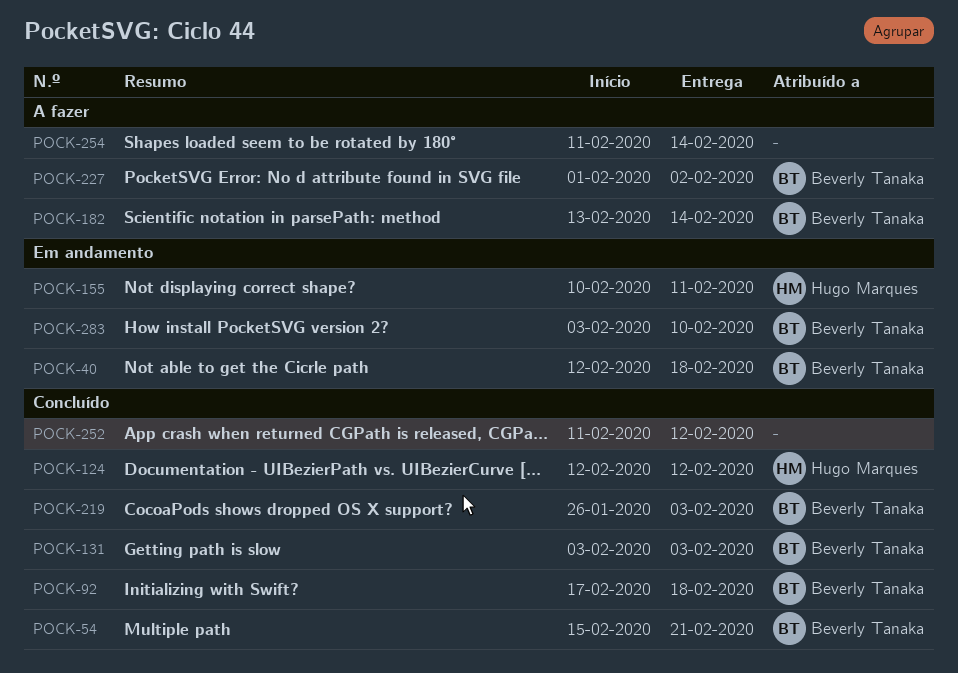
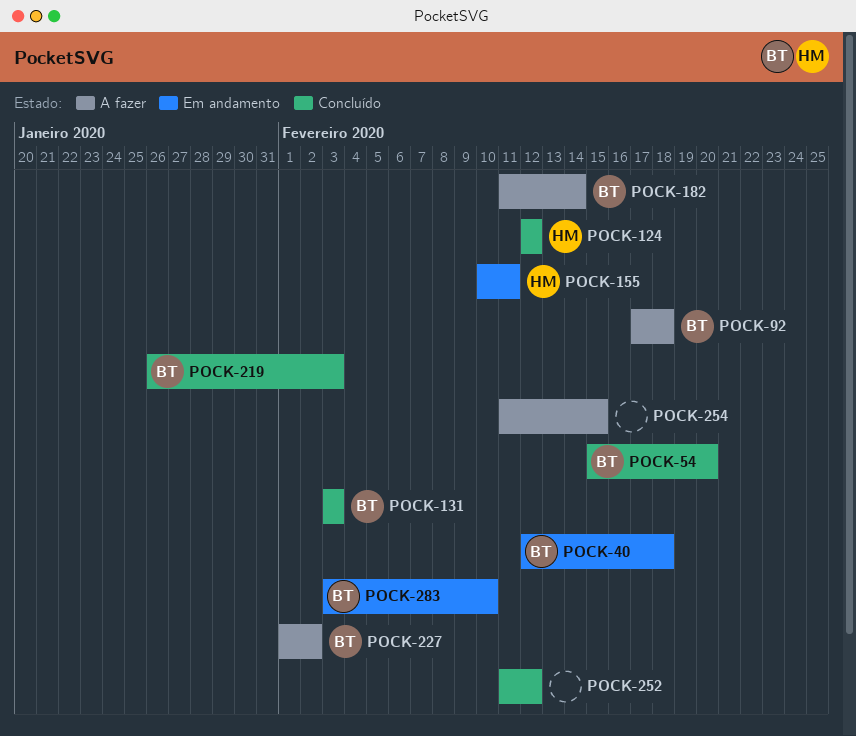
POCK-54, due: Feb 21 -> Feb 20
POCK-92, status: Concluído -> A fazer
POCK-182, start: Feb 13 -> Feb 11
POCK-254, due: Feb 14 -> Feb 15

